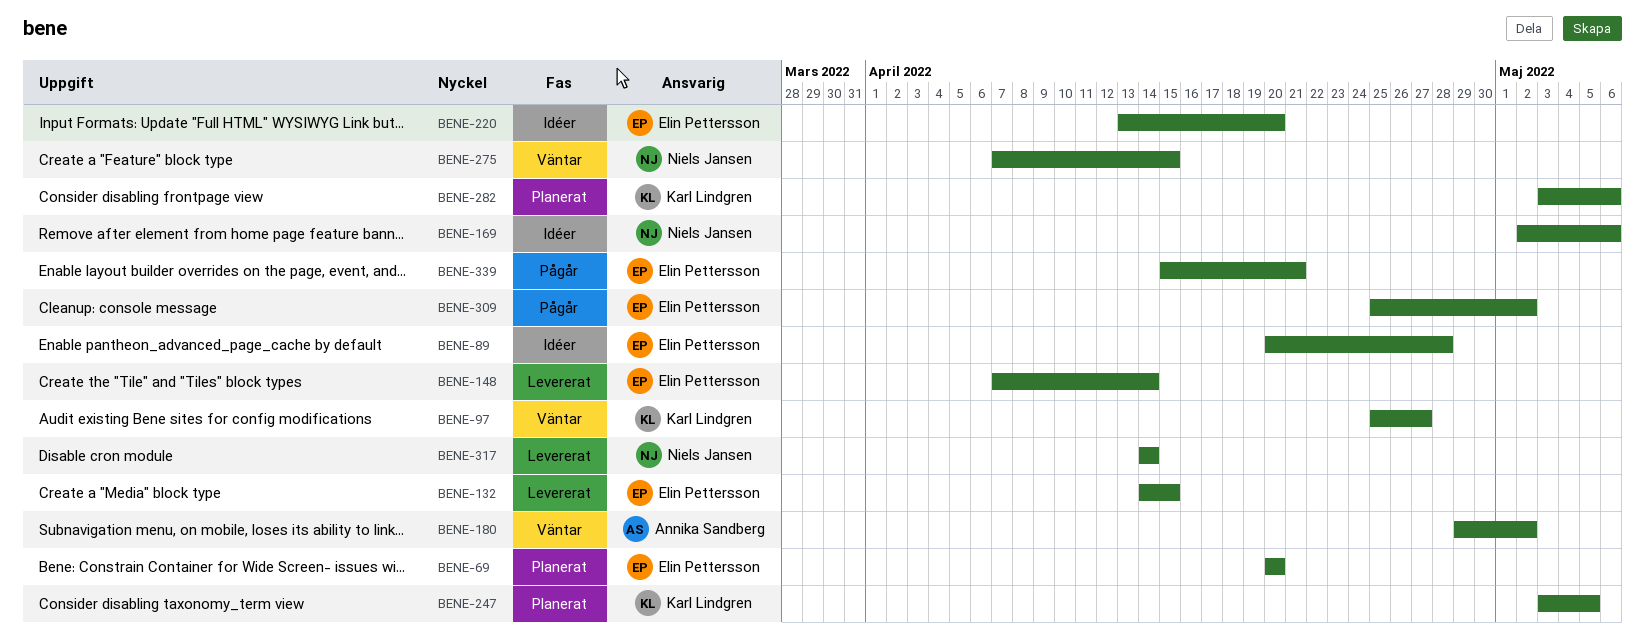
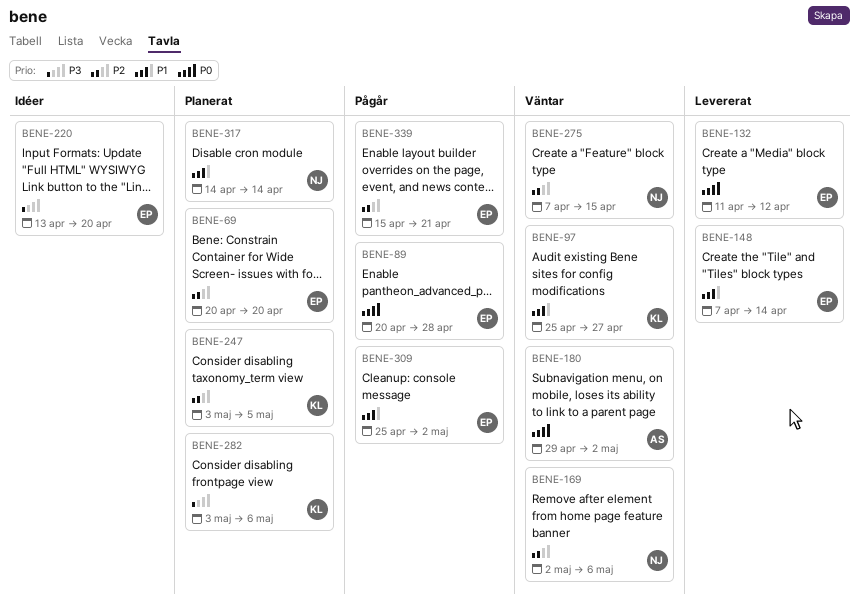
BENE-89, status: Idéer -> Pågår
BENE-132, start: Apr 14 -> Apr 11
BENE-132, due: Apr 15 -> Apr 12
BENE-169, status: Idéer -> Väntar
BENE-317, status: Levererat -> Planerat

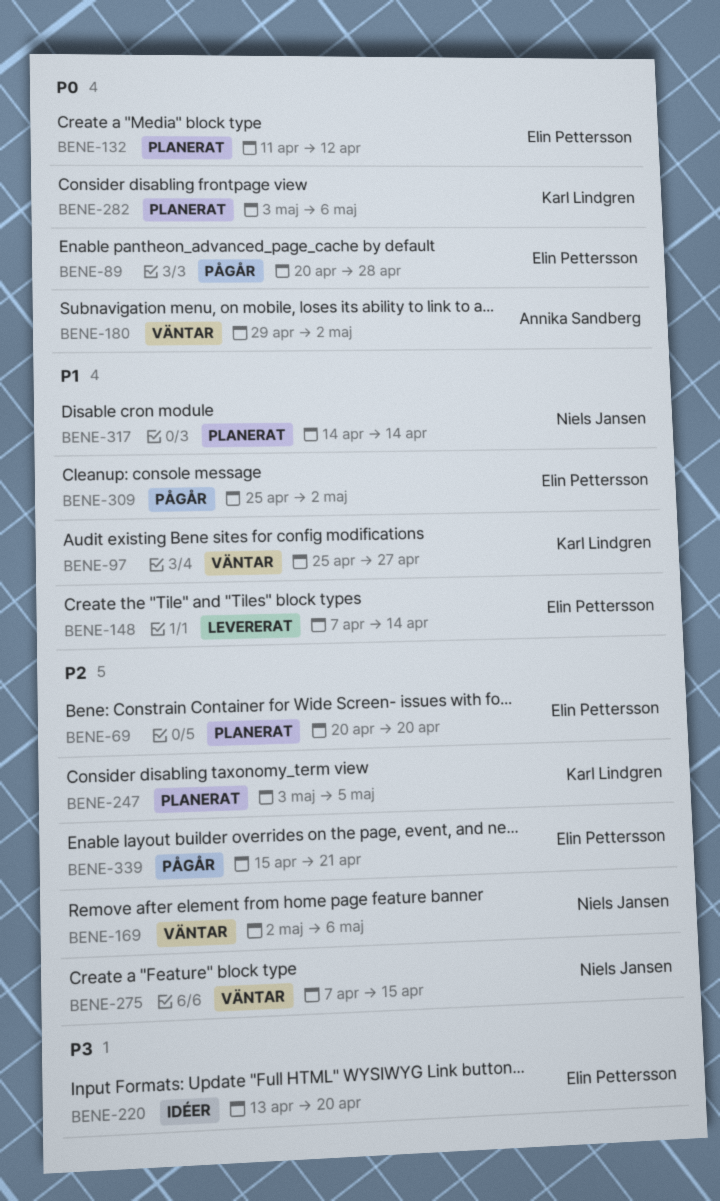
BENE-132, status: Levererat -> Planerat
BENE-282, priority: P3 -> P0

